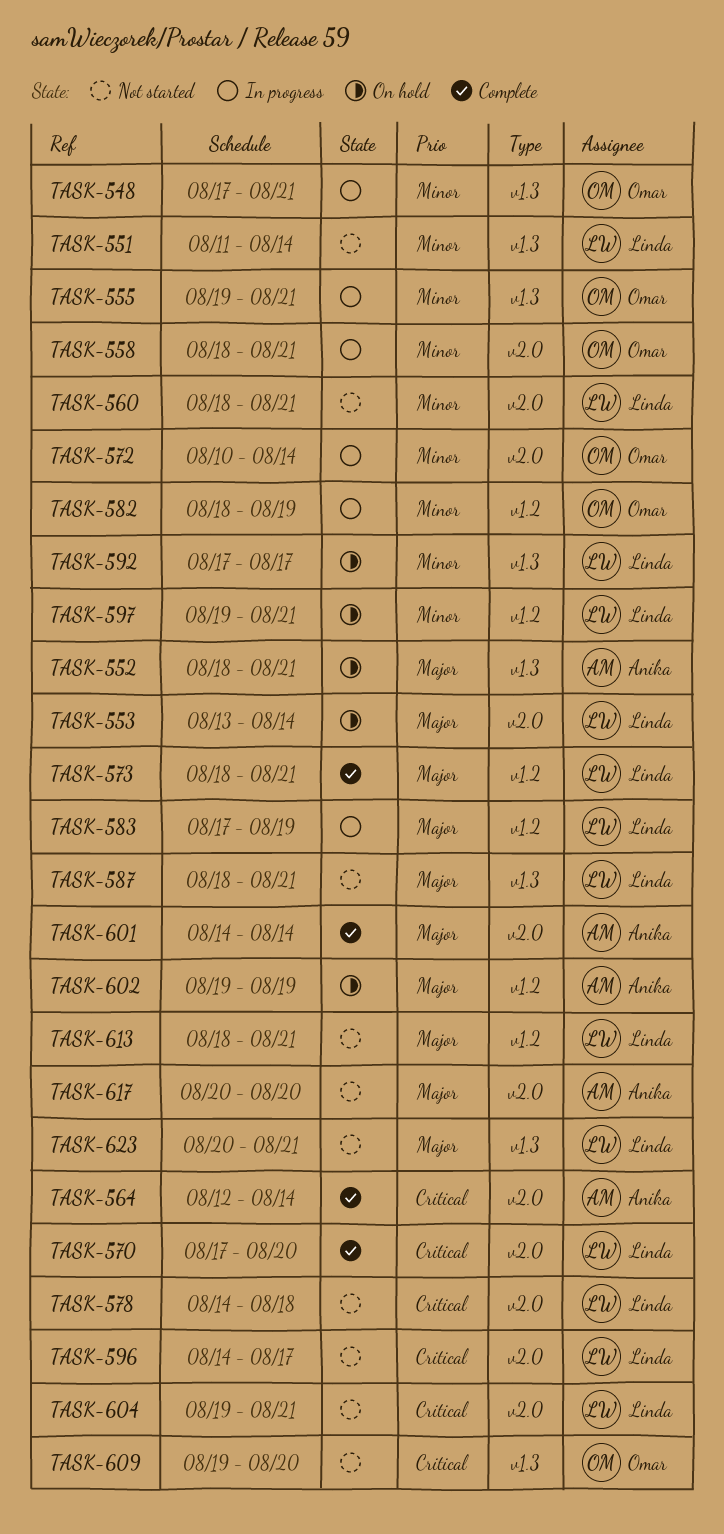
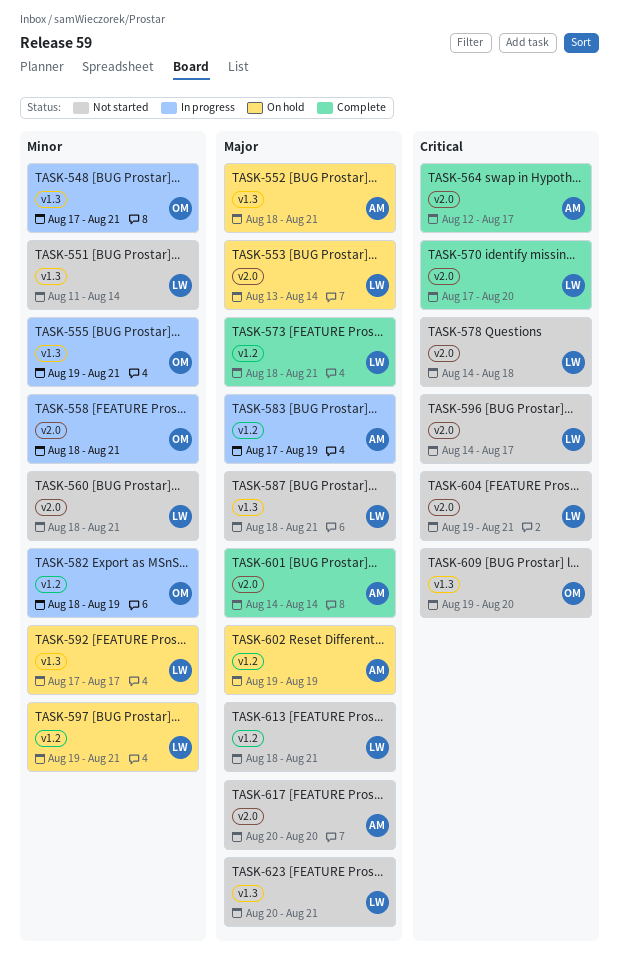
TASK-564, due: Aug 14 -> Aug 17
TASK-572: present -> none
TASK-583, owner: Linda -> Anika

